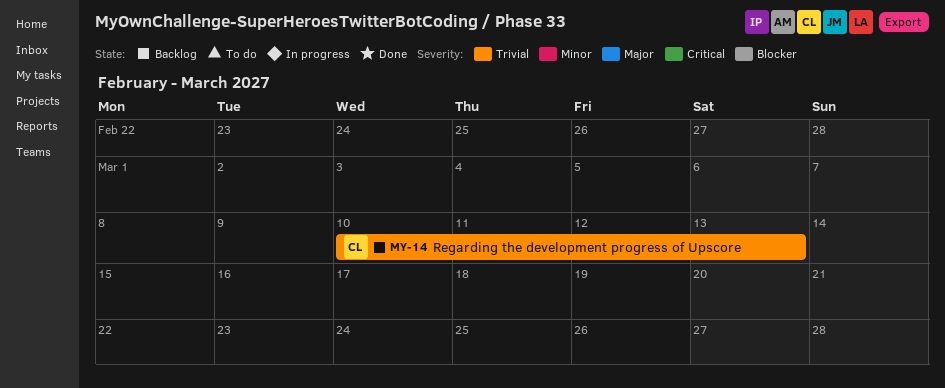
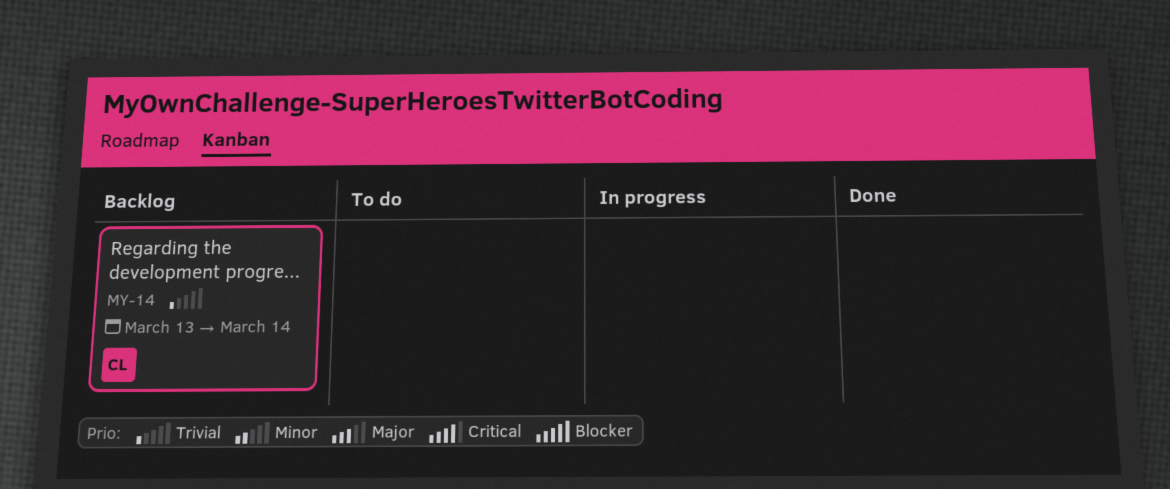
MY-14, start: Mar 10 -> Mar 13
MY-14, due: Mar 13 -> Mar 14

